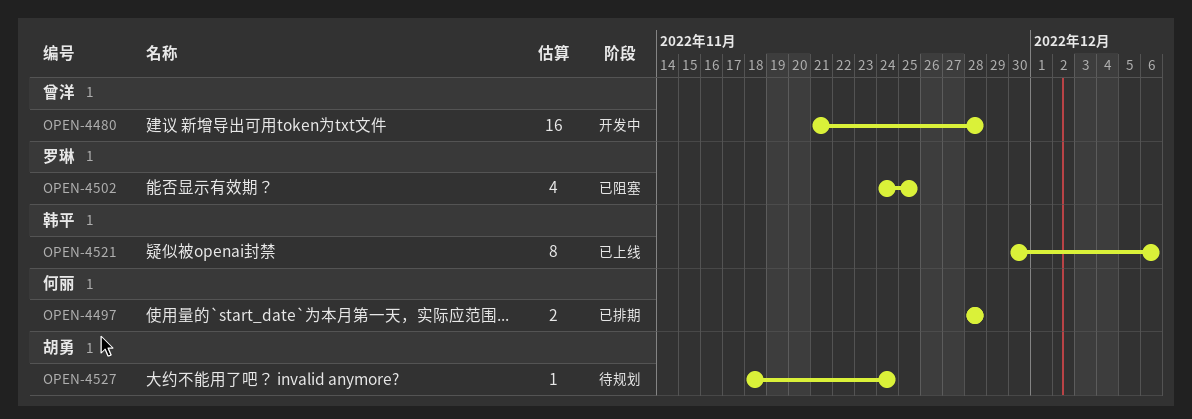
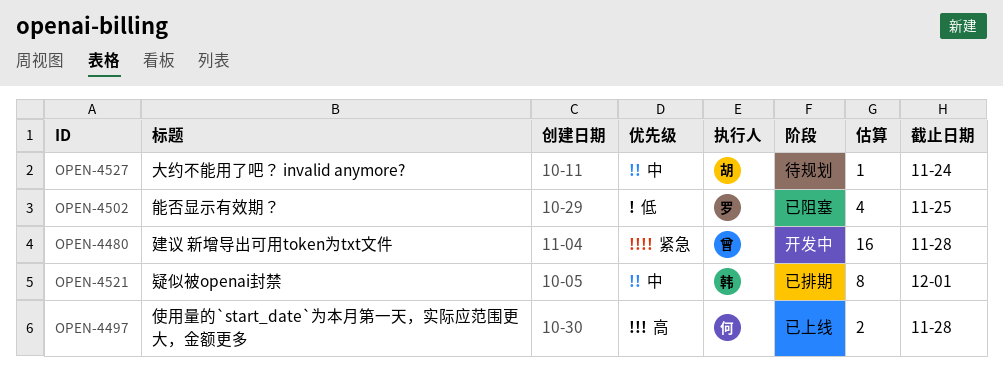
OPEN-4497, status: 已排期 -> 已上线
OPEN-4521, status: 已上线 -> 已排期
OPEN-4521, due: Dec 6 -> Dec 1

